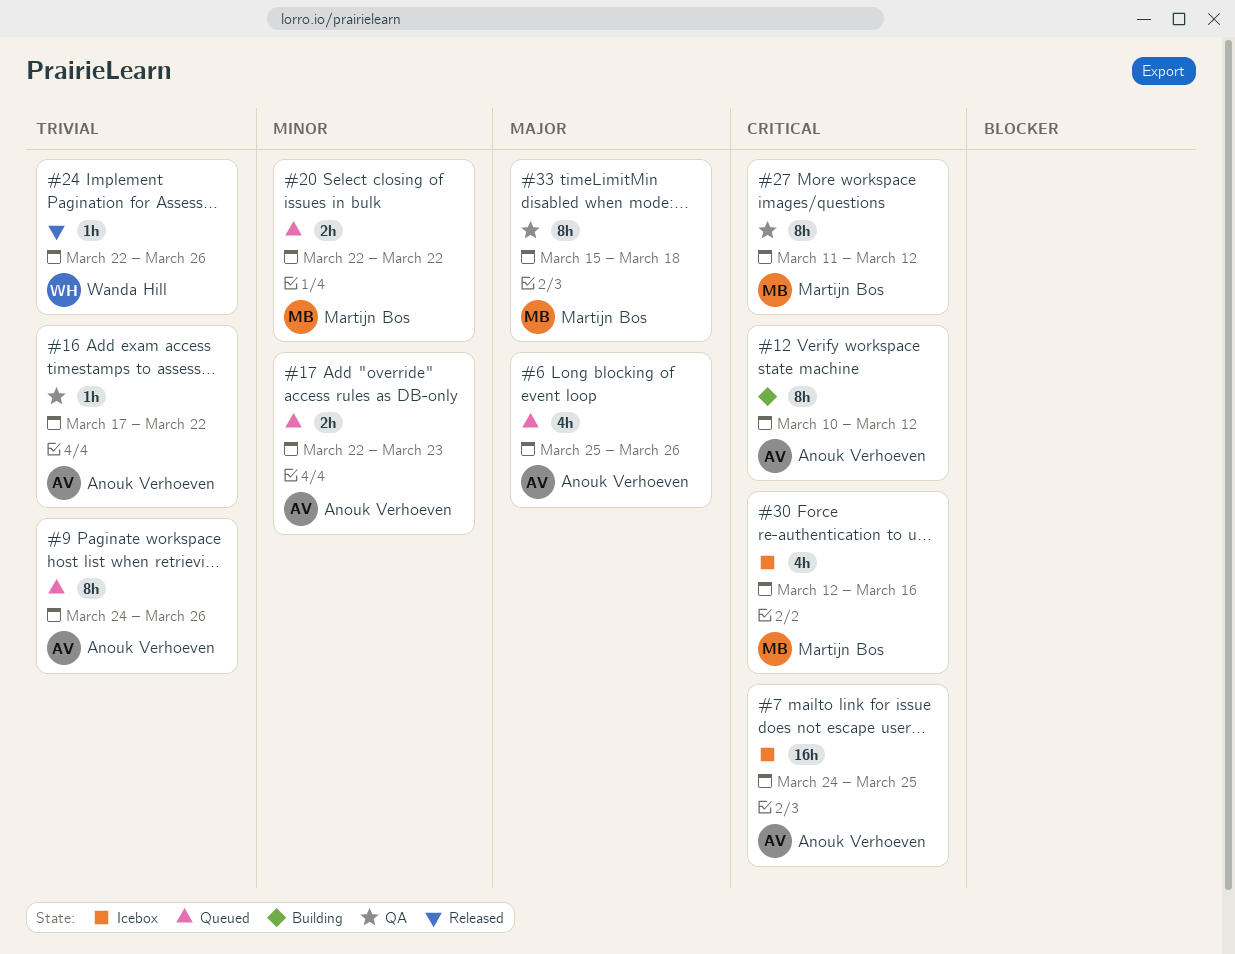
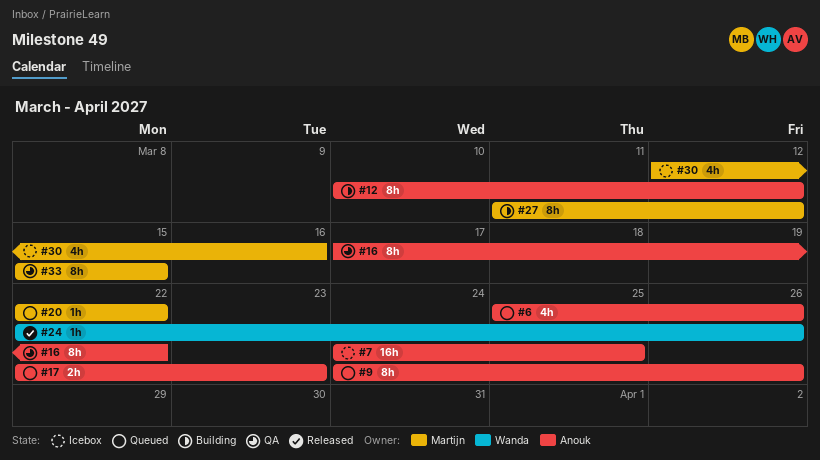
#16, estimate: 1h -> 8h
#20, estimate: 2h -> 1h
#27, status: QA -> Building
#33, due: Mar 18 -> Mar 15

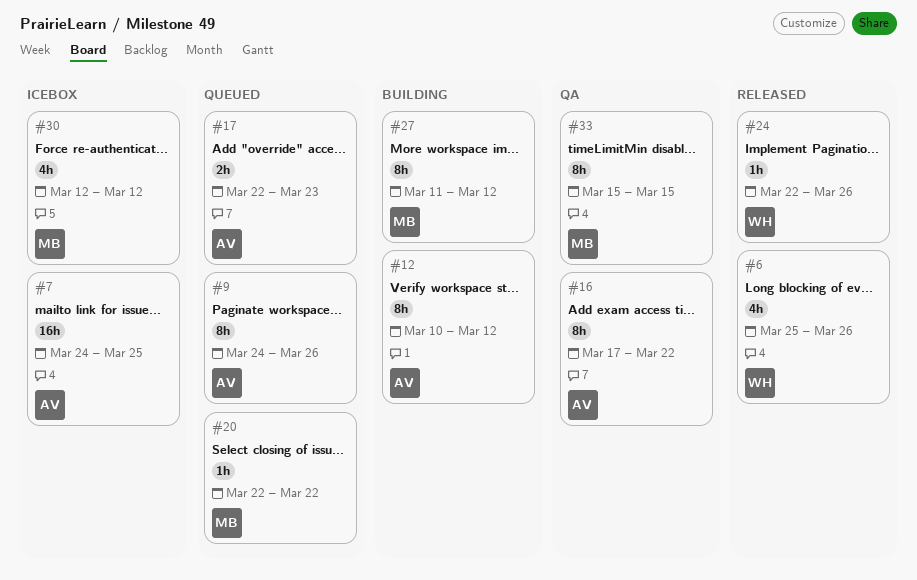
#6, status: Queued -> Released
#6, owner: Anouk -> Wanda
#30, due: Mar 16 -> Mar 12

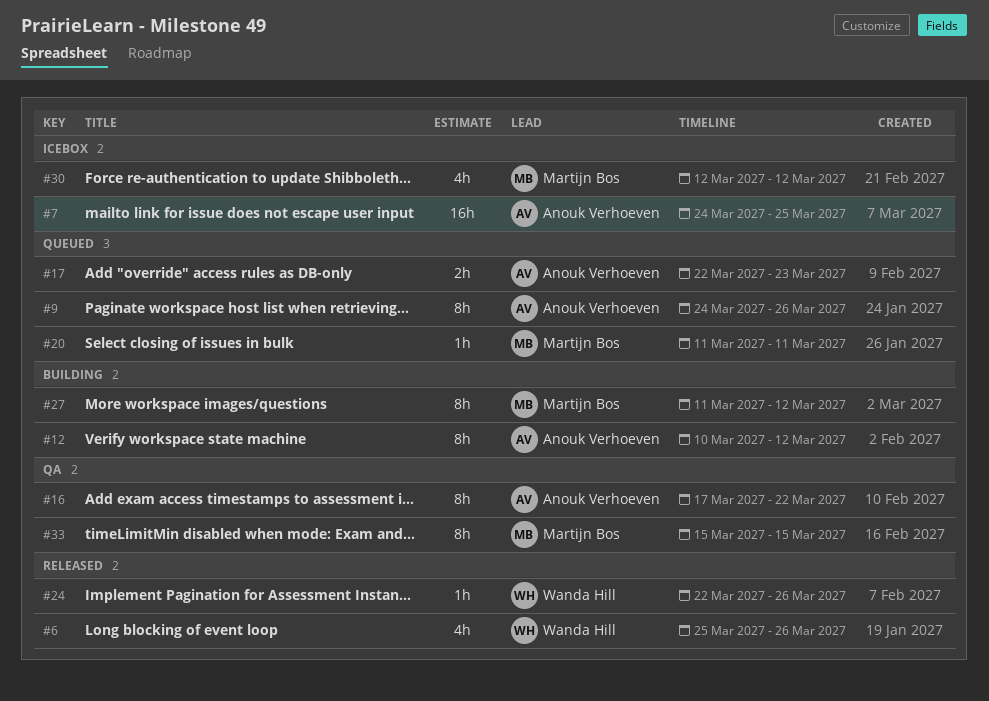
#20, start: Mar 22 -> Mar 11
#20, due: Mar 22 -> Mar 11

